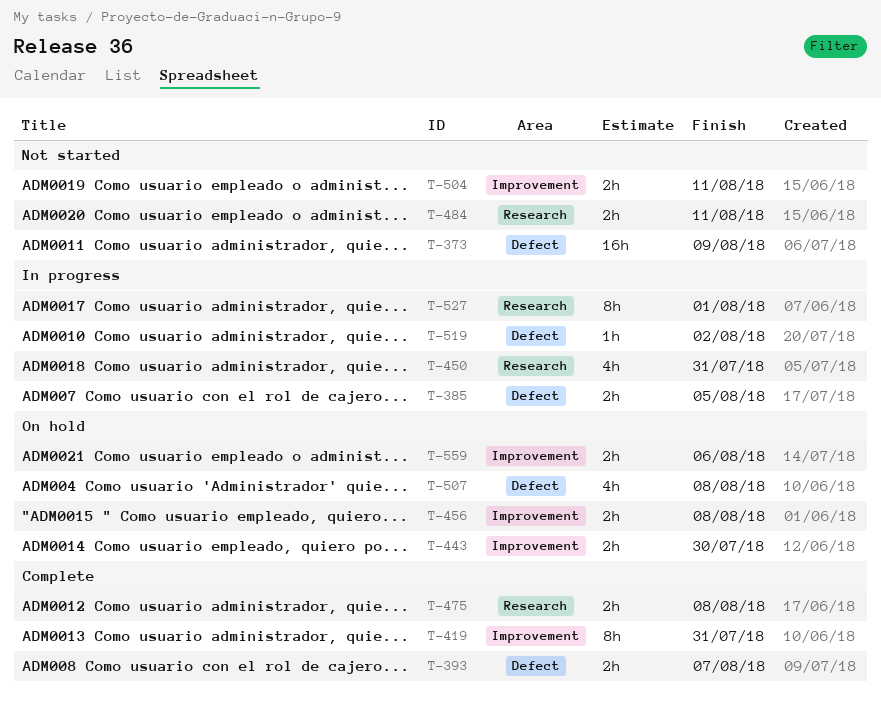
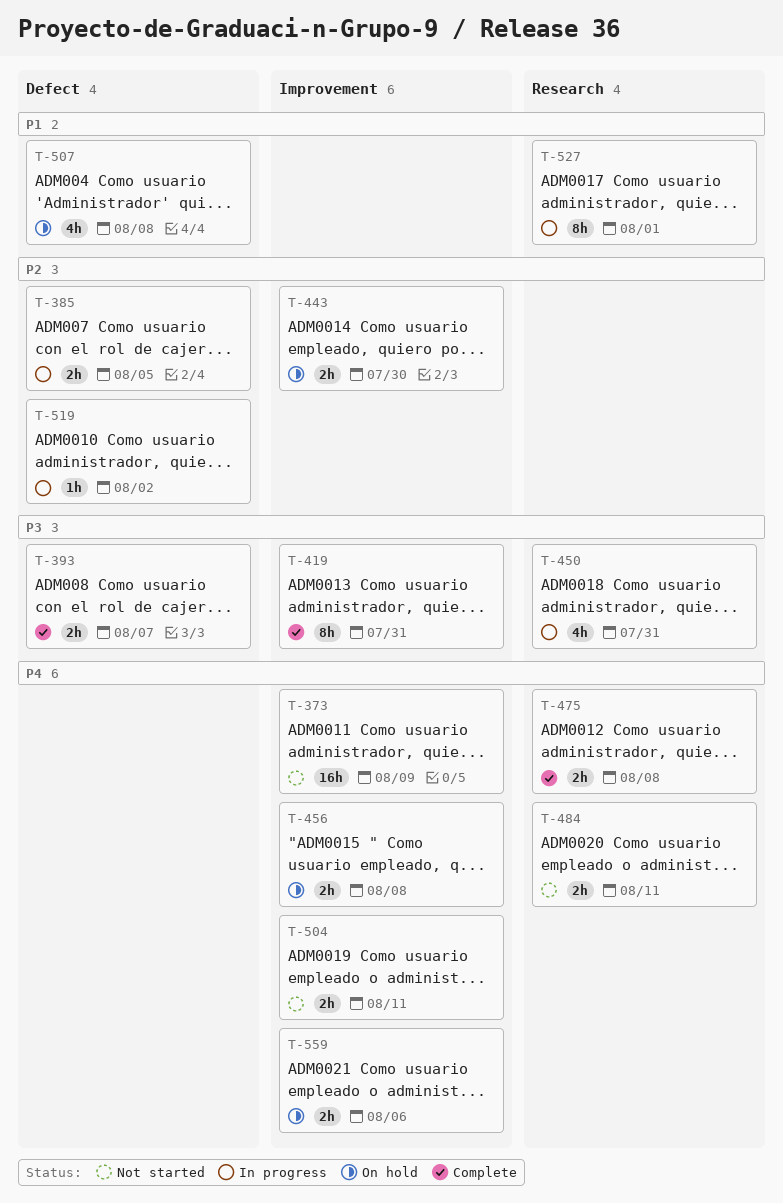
T-373, label: Defect -> Improvement

